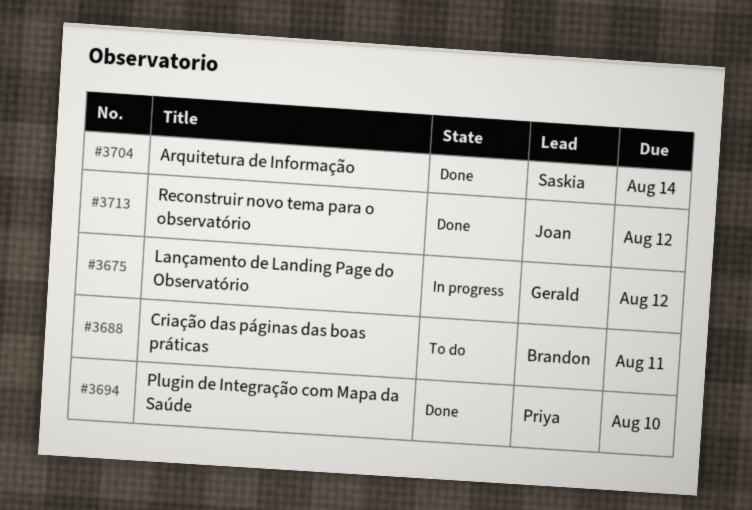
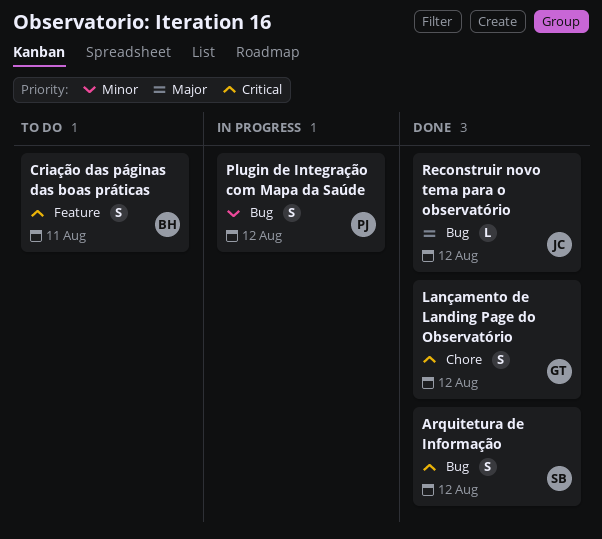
Arquitetura de Informação, due: Aug 14 -> Aug 12
Lançamento de Landing Page do Observatório, status: In progress -> Done
Plugin de Integração com Mapa da Saúde, status: Done -> In progress
Plugin de Integração com Mapa da Saúde, due: Aug 10 -> Aug 12

